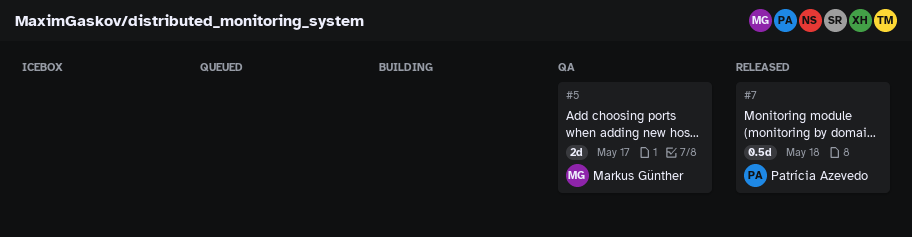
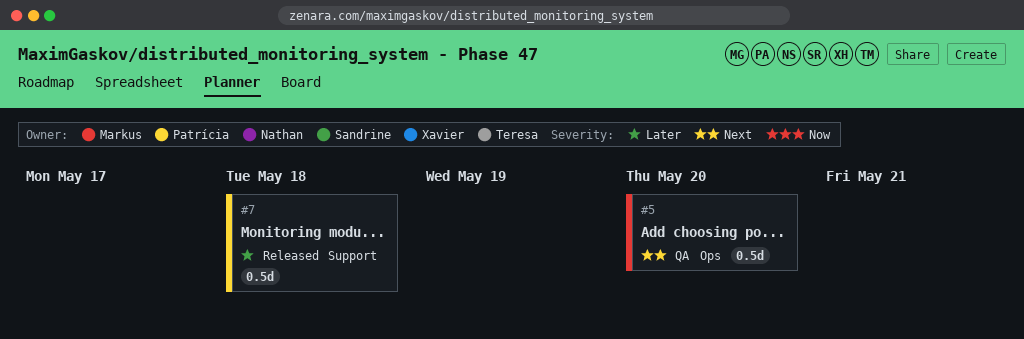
#5, estimate: 2d -> 0.5d
#5, due: May 17 -> May 20

